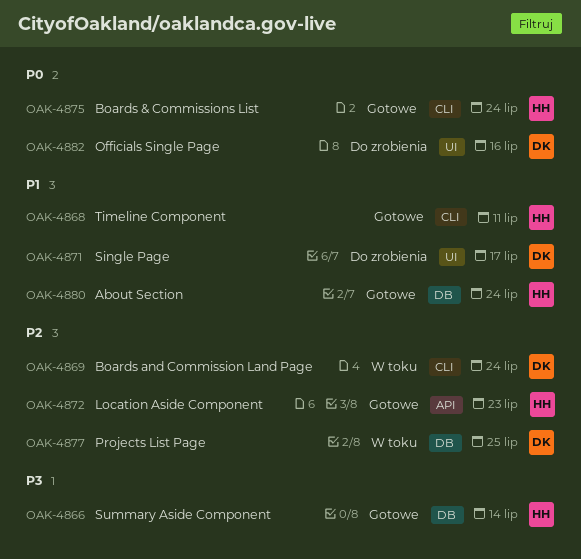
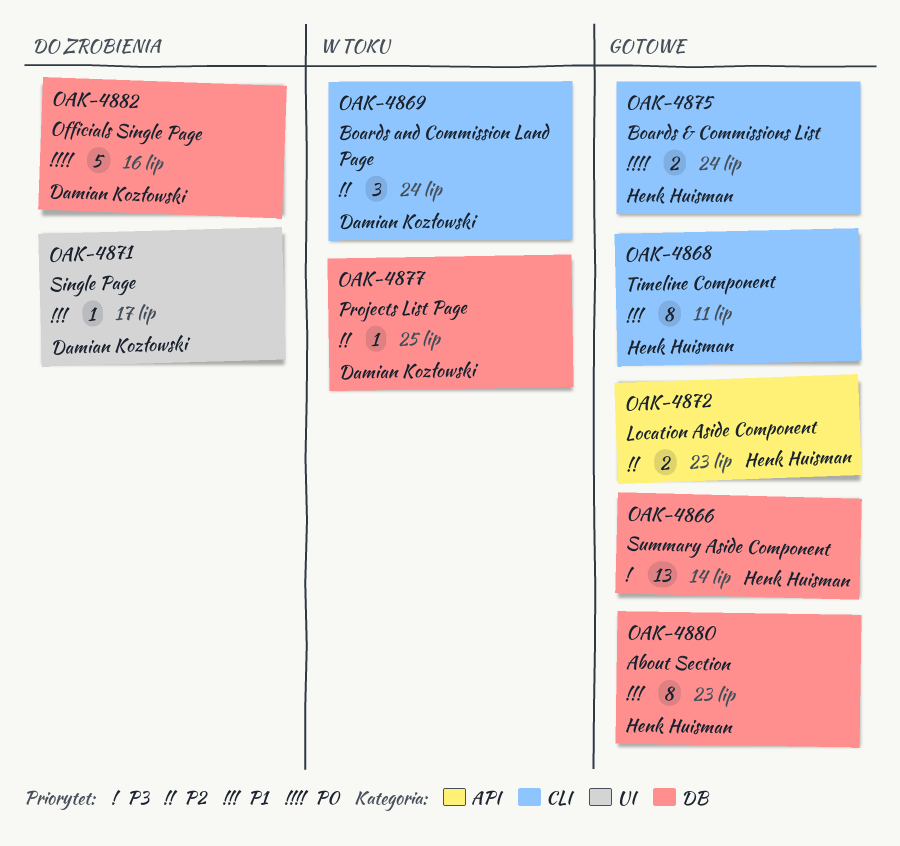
OAK-4880, due: Jul 24 -> Jul 23
OAK-4882, label: UI -> DB

